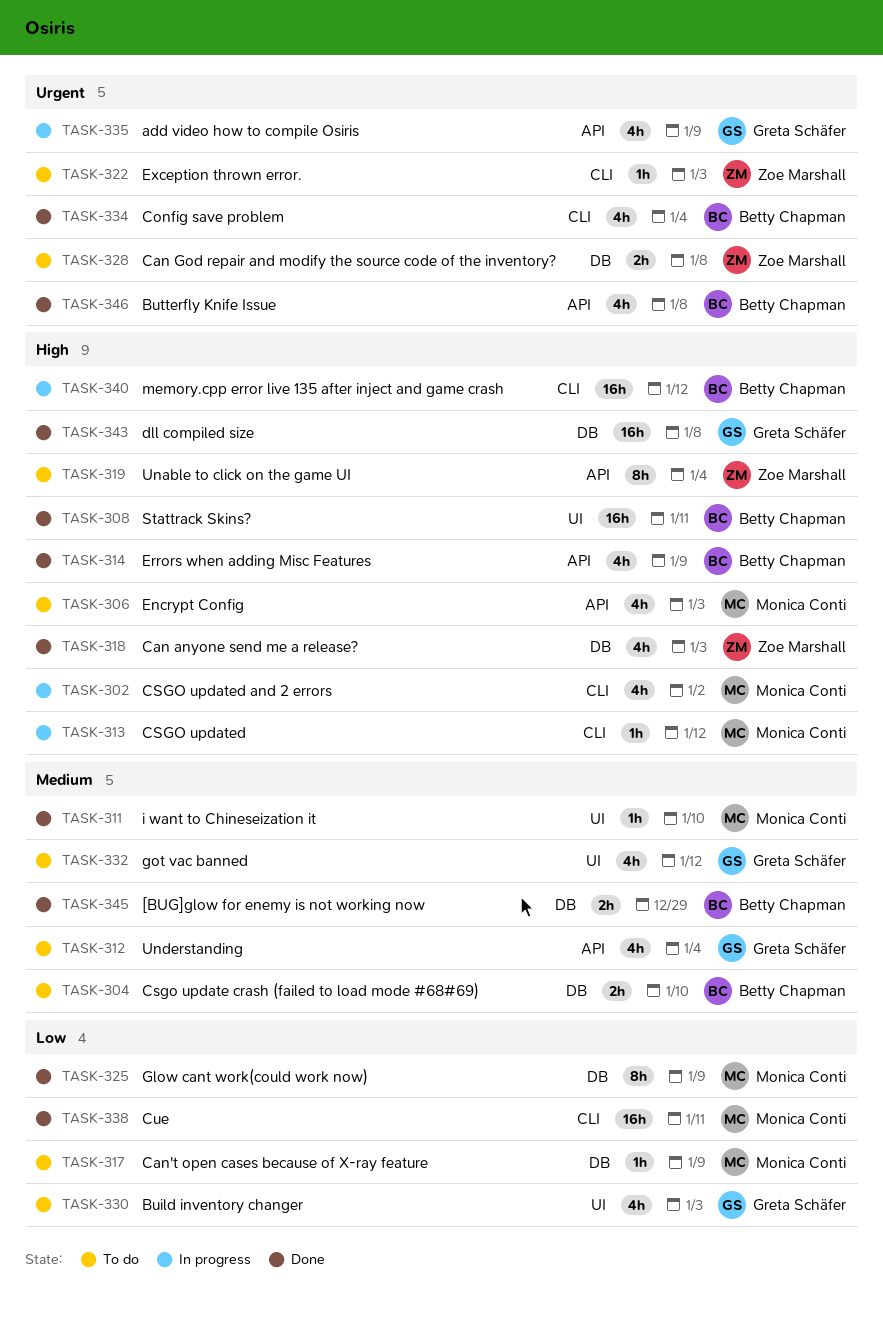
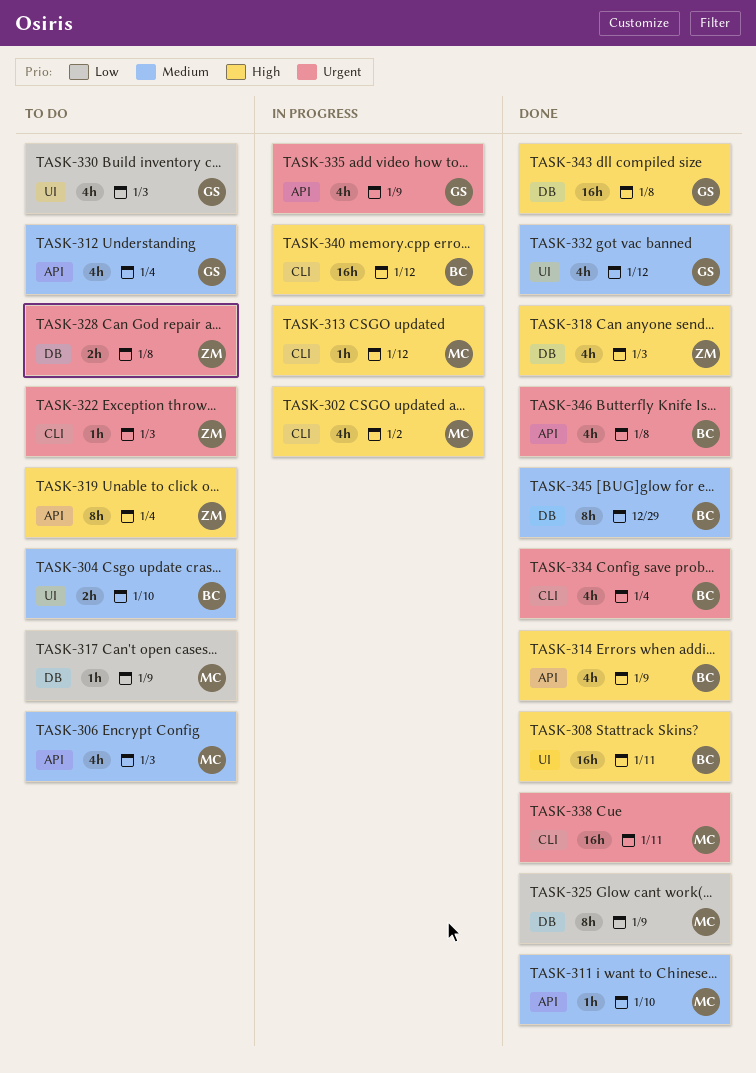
TASK-304, label: DB -> UI
TASK-306, priority: High -> Medium
TASK-311, label: UI -> API
TASK-332, status: To do -> Done
TASK-338, priority: Low -> Urgent
TASK-345, estimate: 2h -> 8h

